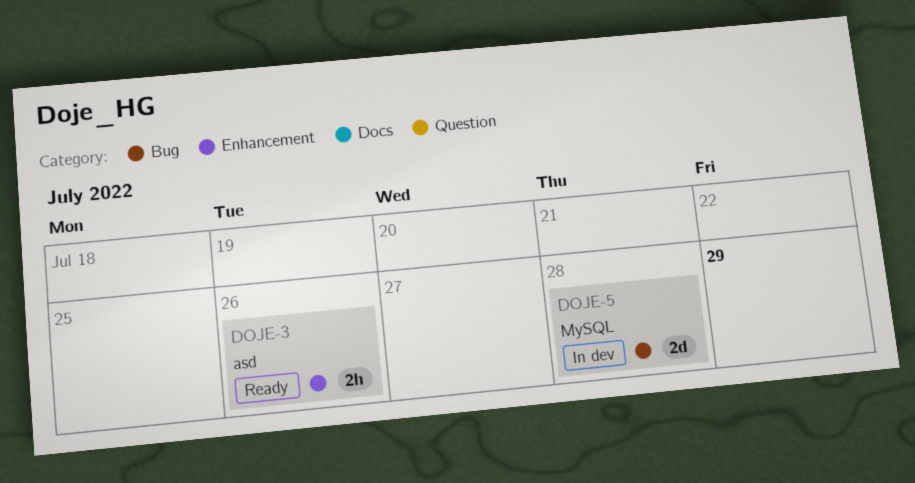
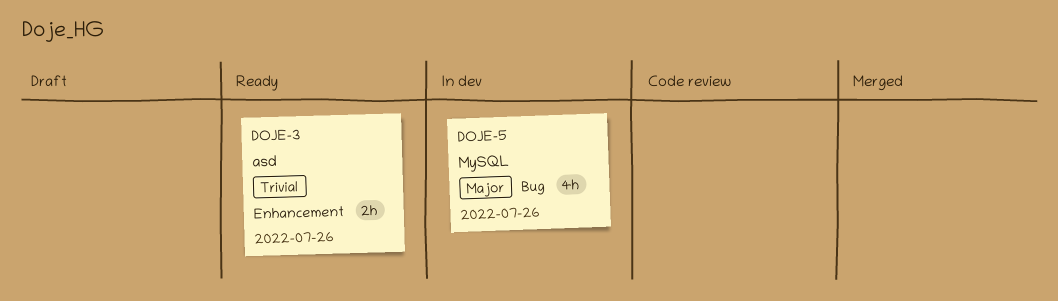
DOJE-5, estimate: 2d -> 4h
DOJE-5, due: Jul 28 -> Jul 26

